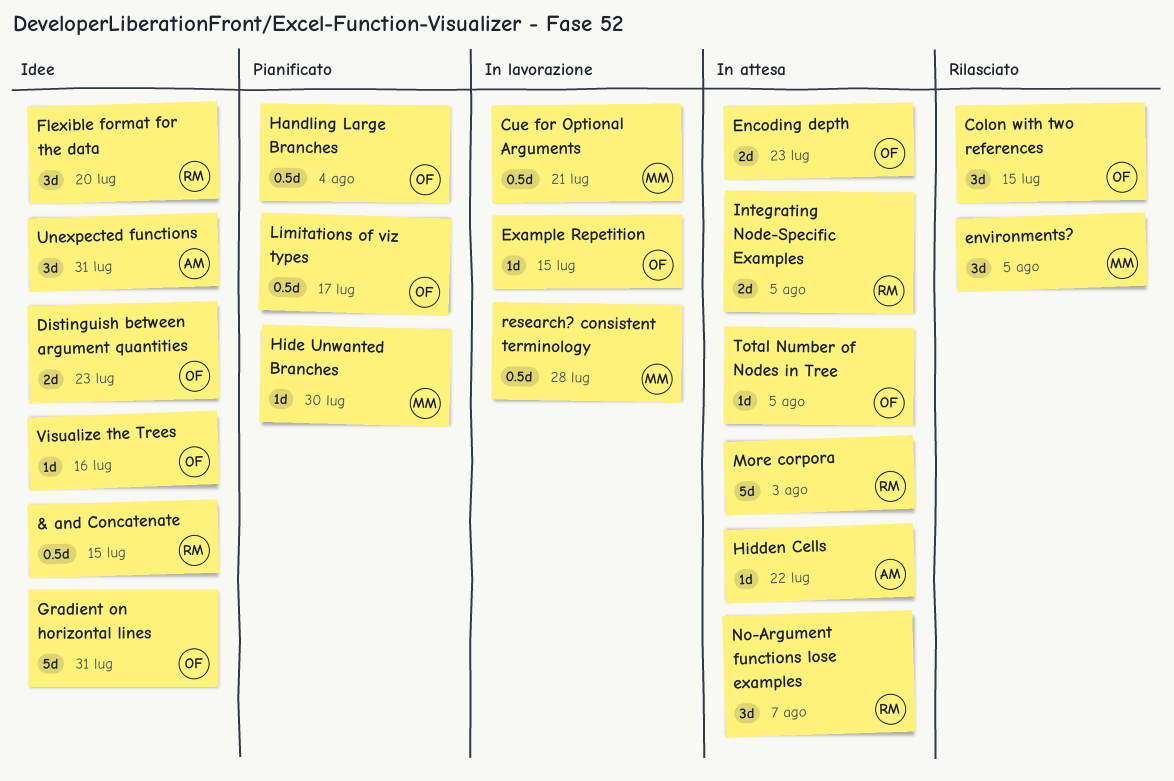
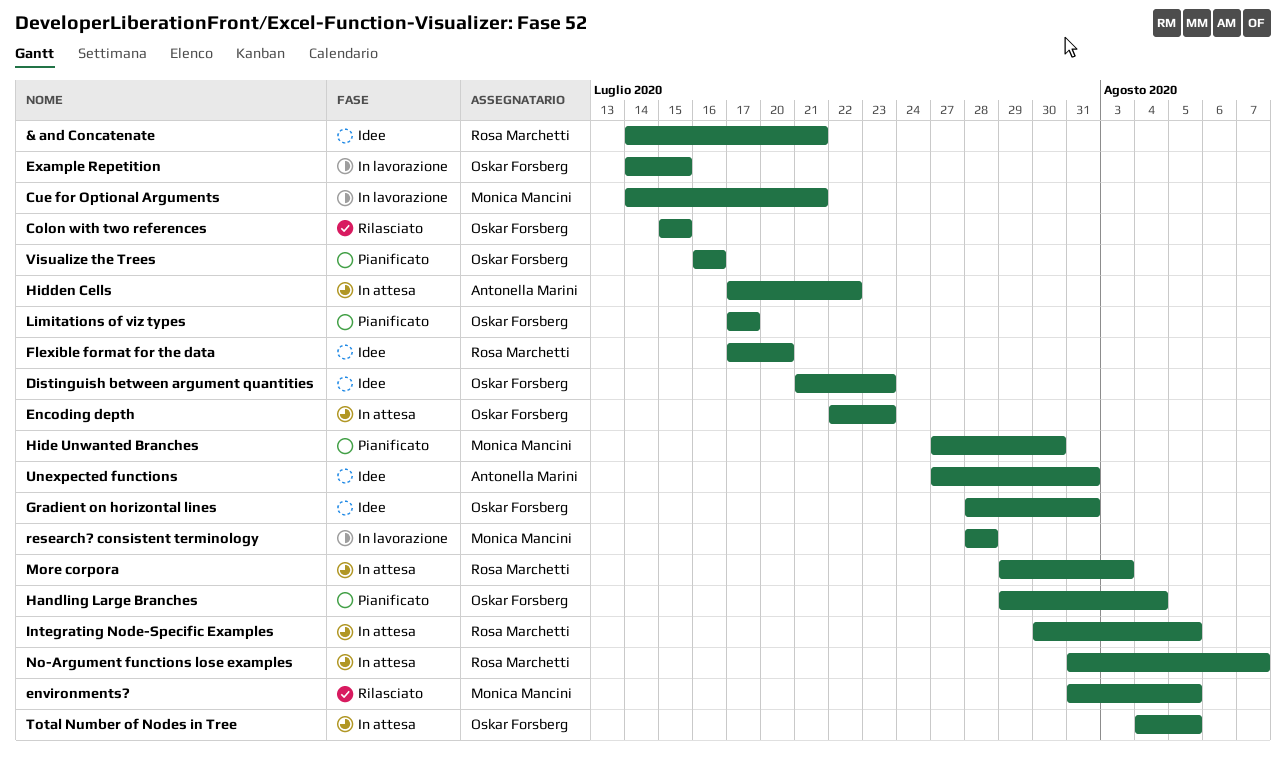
& and Concatenate, due: Jul 15 -> Jul 21
Visualize the Trees, status: Idee -> Pianificato

